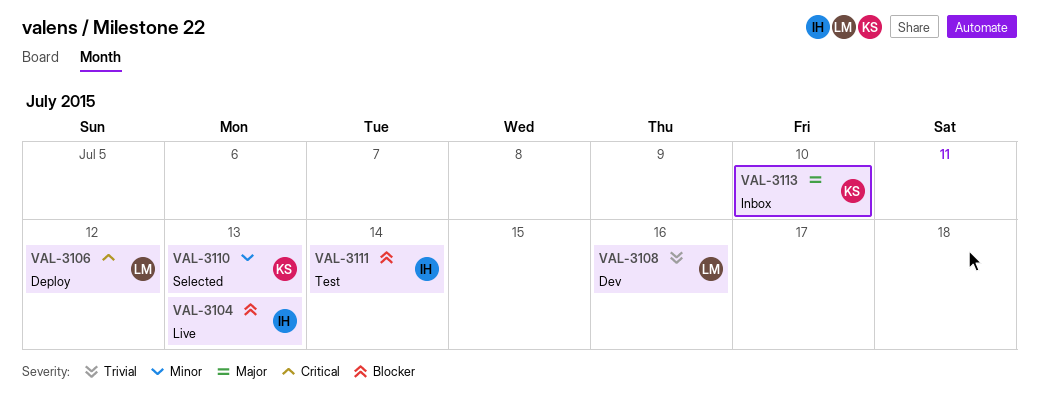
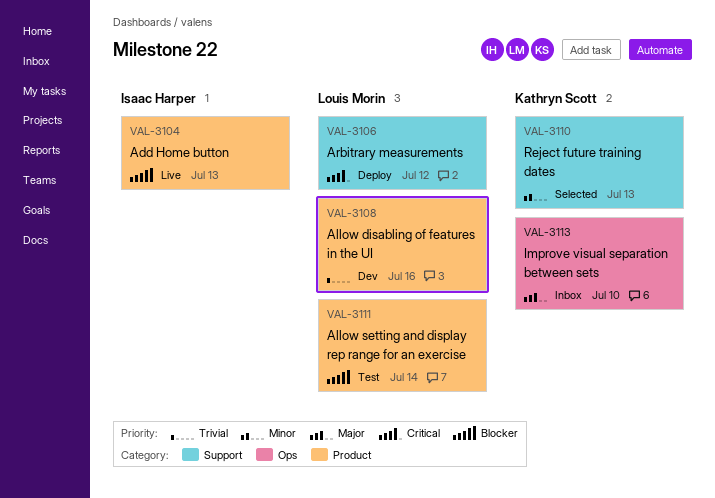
VAL-3111, owner: Isaac Harper -> Louis Morin

